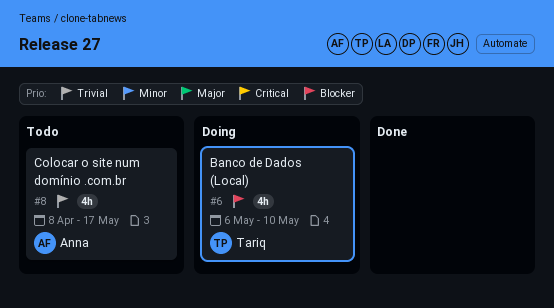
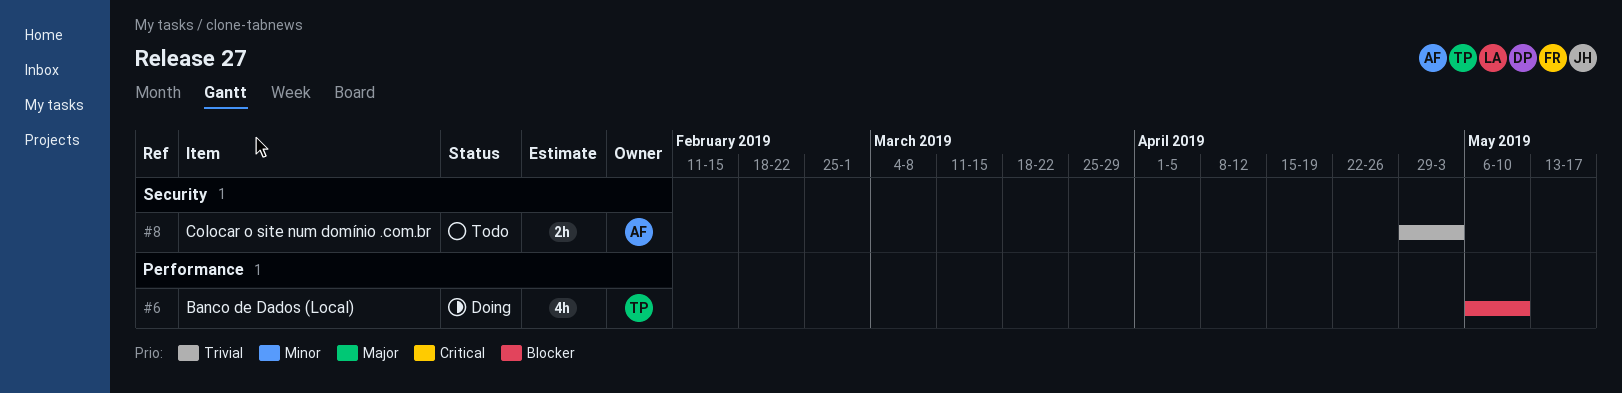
#8, estimate: 4h -> 2h
#8, start: Apr 8 -> Apr 29
#8, due: May 17 -> May 3

